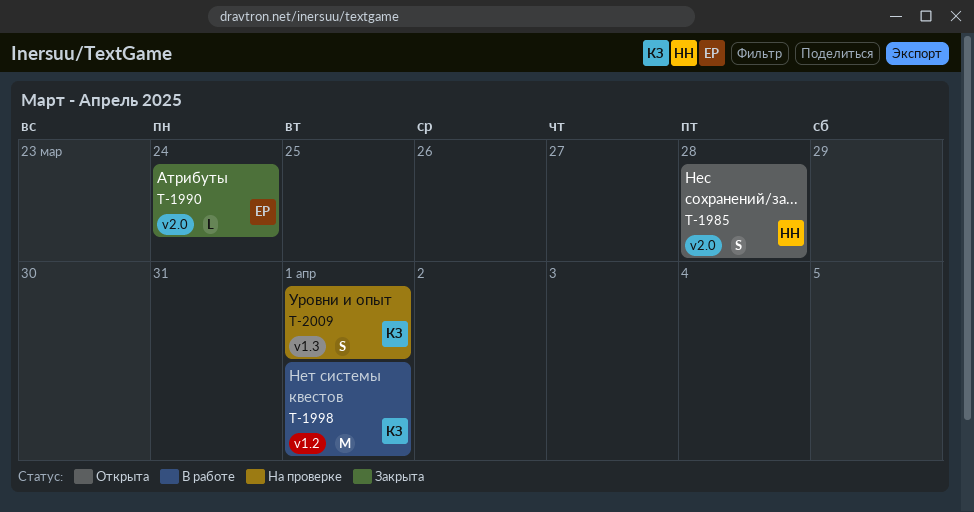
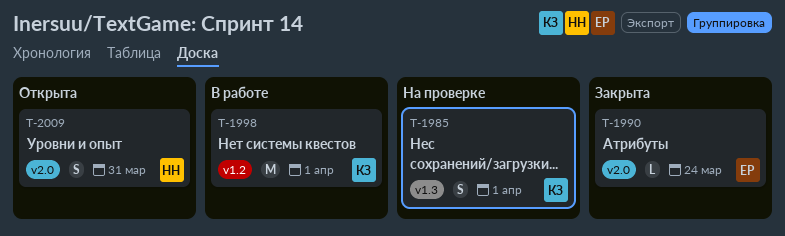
T-1985, status: Открыта -> На проверке
T-1985, owner: НН -> КЗ
T-1985, label: v2.0 -> v1.3
T-1985, due: Mar 28 -> Apr 1
T-2009, status: На проверке -> Открыта
T-2009, owner: КЗ -> НН
T-2009, label: v1.3 -> v2.0
T-2009, due: Apr 1 -> Mar 31

